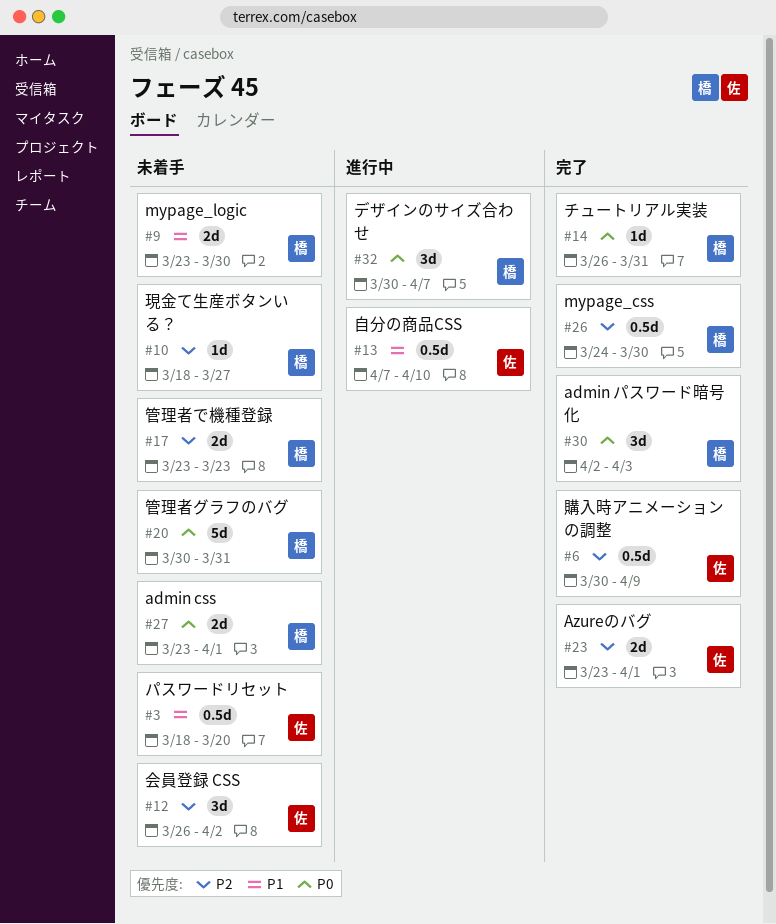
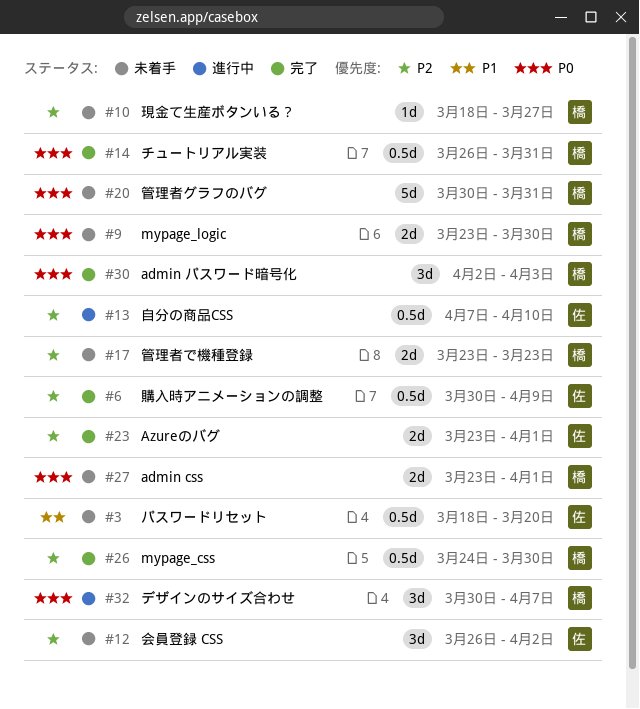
#9, priority: P1 -> P0
#13, priority: P1 -> P2
#14, estimate: 1d -> 0.5d

